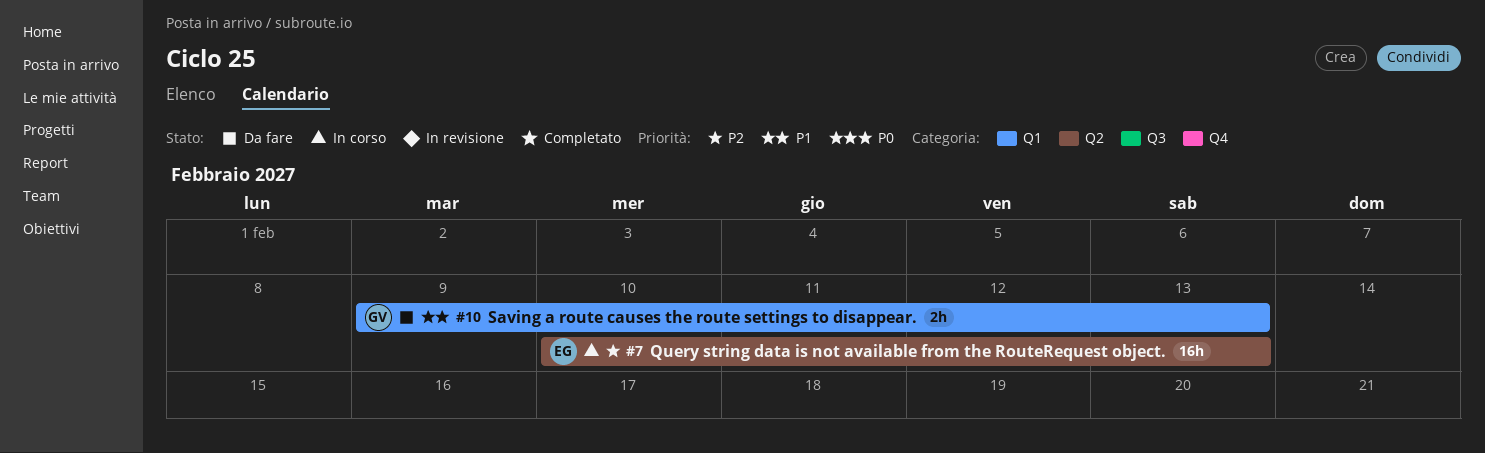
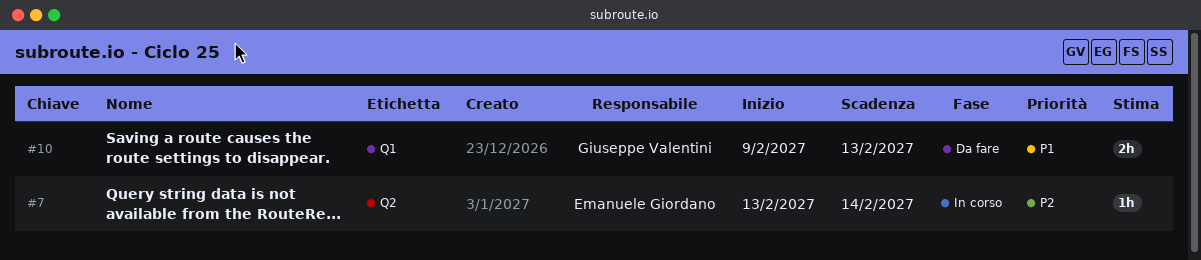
#7, estimate: 16h -> 1h
#7, start: Feb 10 -> Feb 13
#7, due: Feb 13 -> Feb 14

